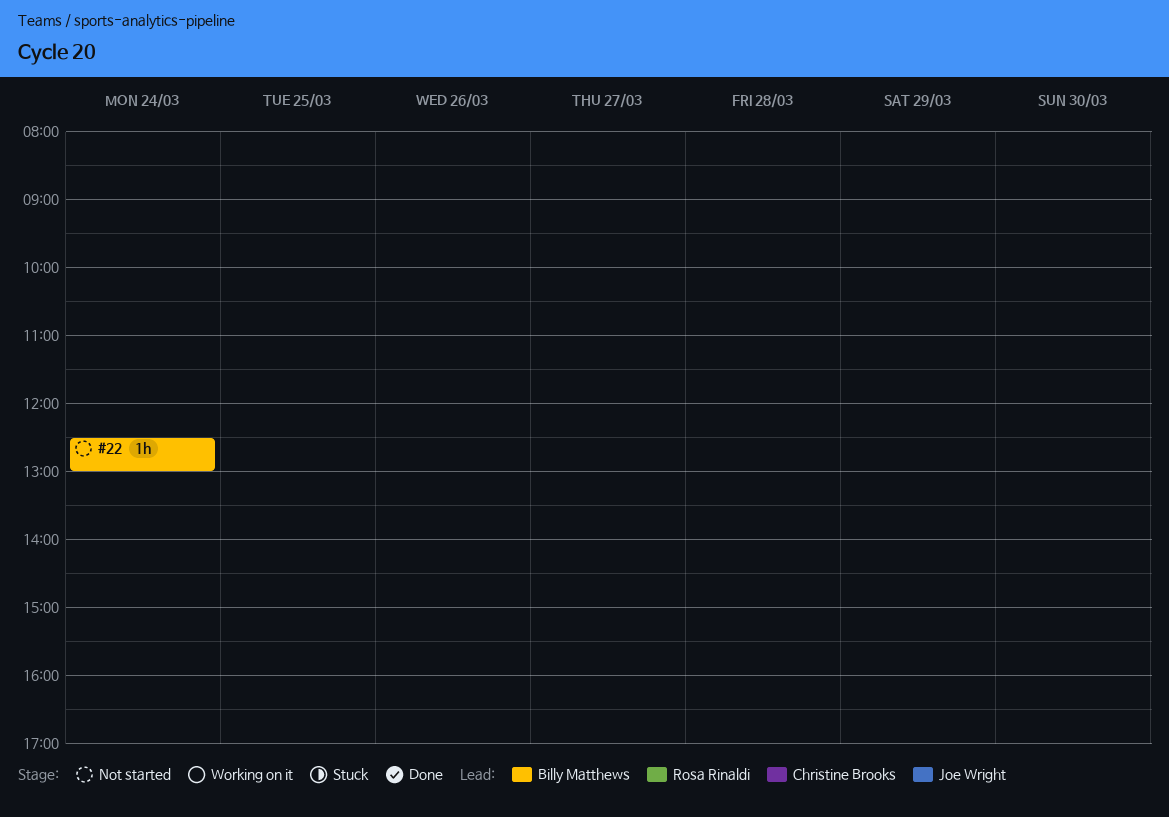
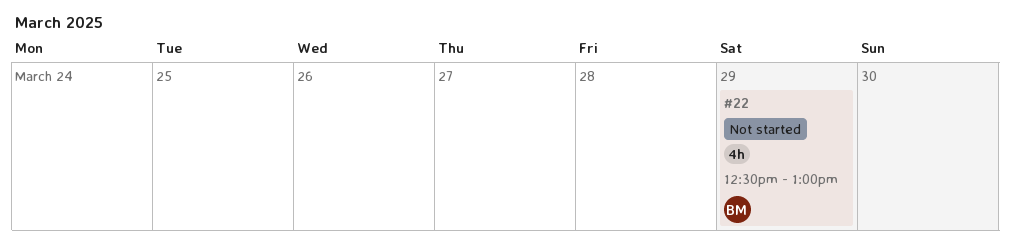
#22, estimate: 1h -> 4h
#22, day: Mar 24 -> Mar 29

